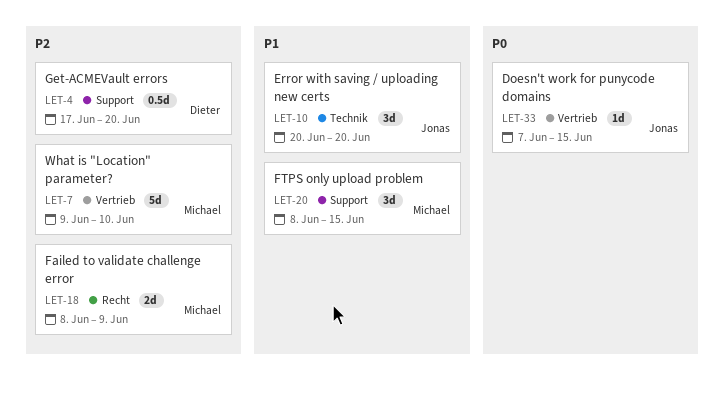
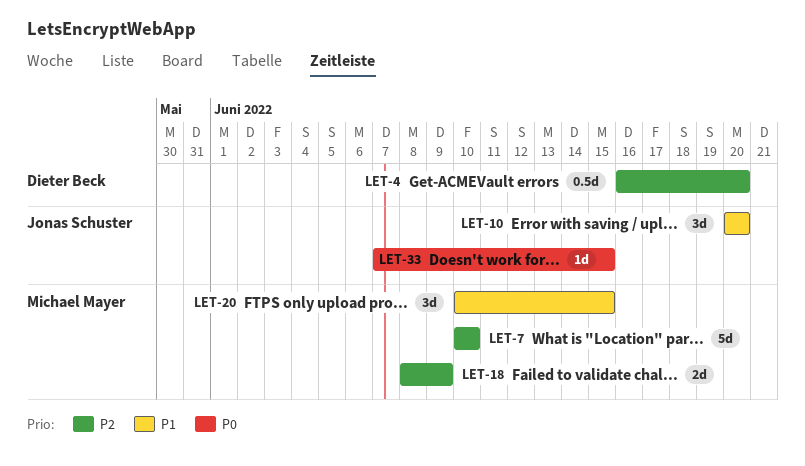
LET-4, start: Jun 17 -> Jun 16
LET-7, start: Jun 9 -> Jun 10
LET-20, start: Jun 8 -> Jun 10

